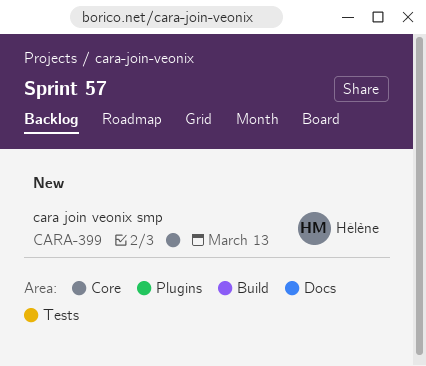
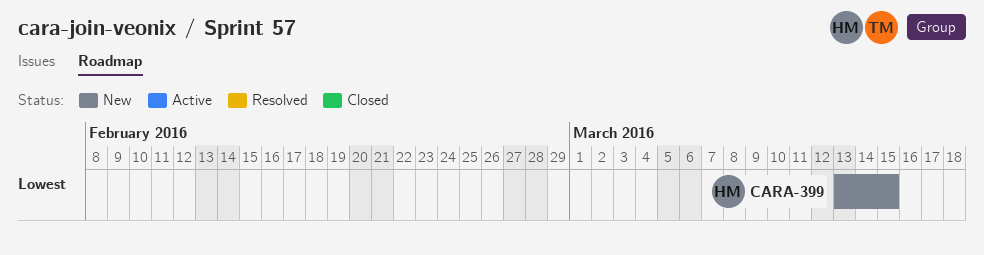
CARA-399, due: Mar 13 -> Mar 15

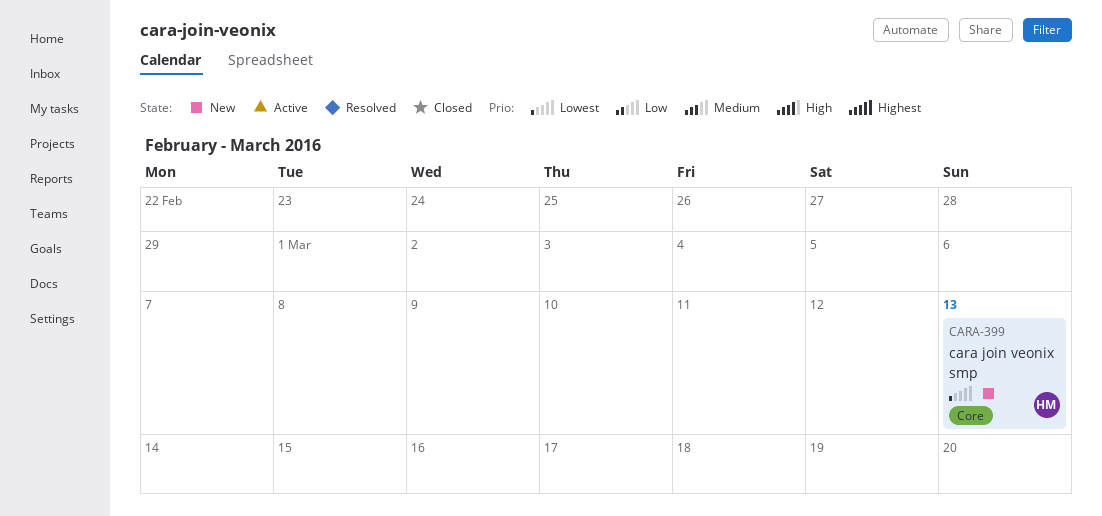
CARA-399, due: Mar 15 -> Mar 13

